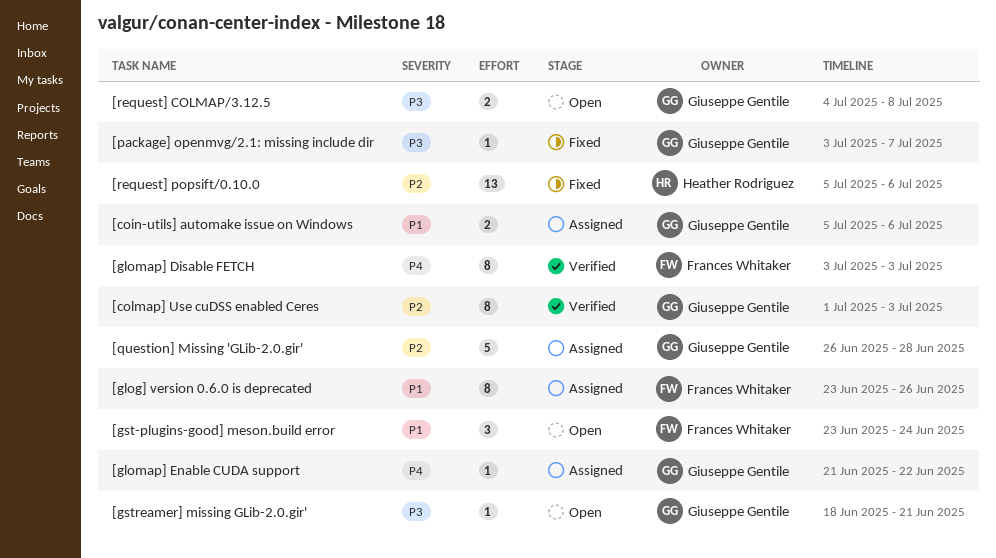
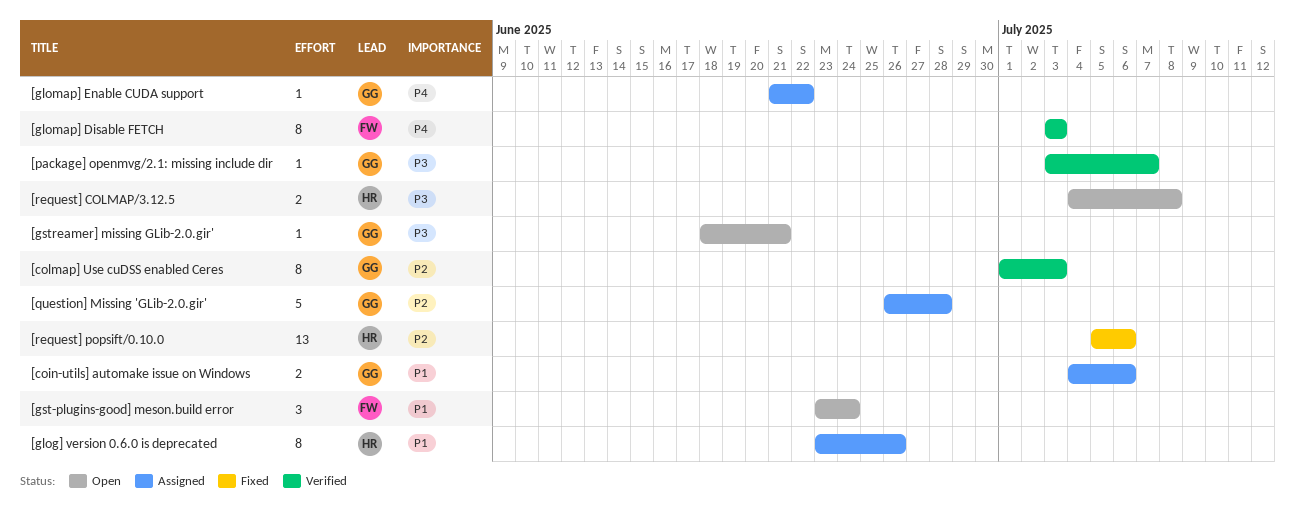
[coin-utils] automake issue on Windows, start: Jul 5 -> Jul 4
[glog] version 0.6.0 is deprecated, owner: Frances Whitaker -> Heather Rodriguez
[package] openmvg/2.1: missing include dir, status: Fixed -> Verified
[request] COLMAP/3.12.5, owner: Giuseppe Gentile -> Heather Rodriguez

